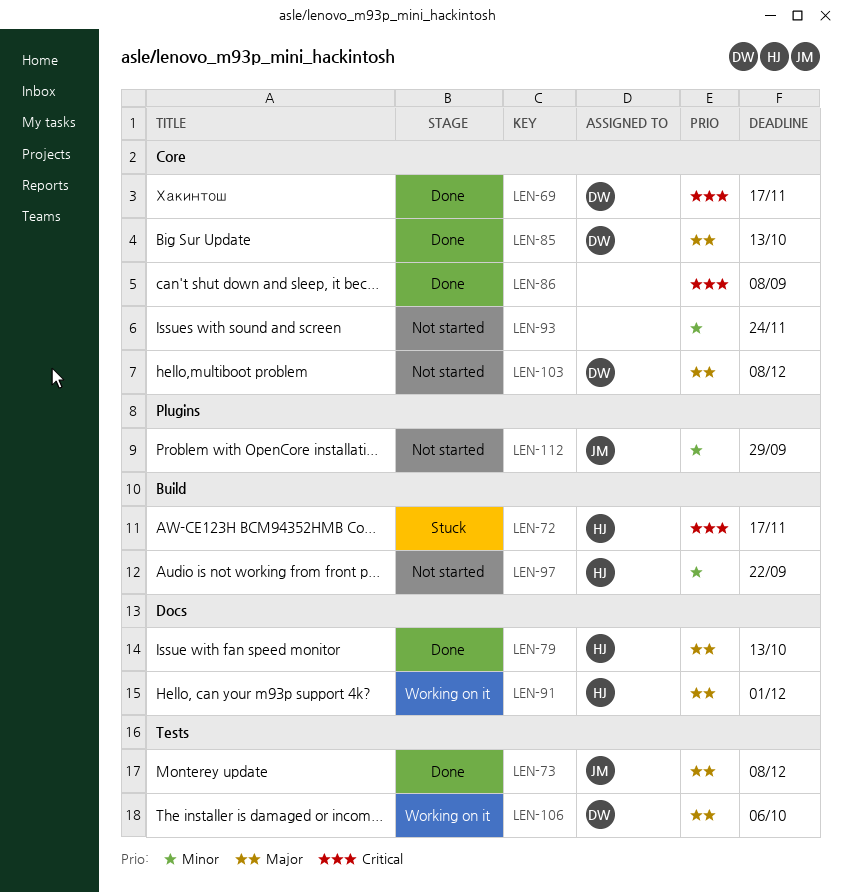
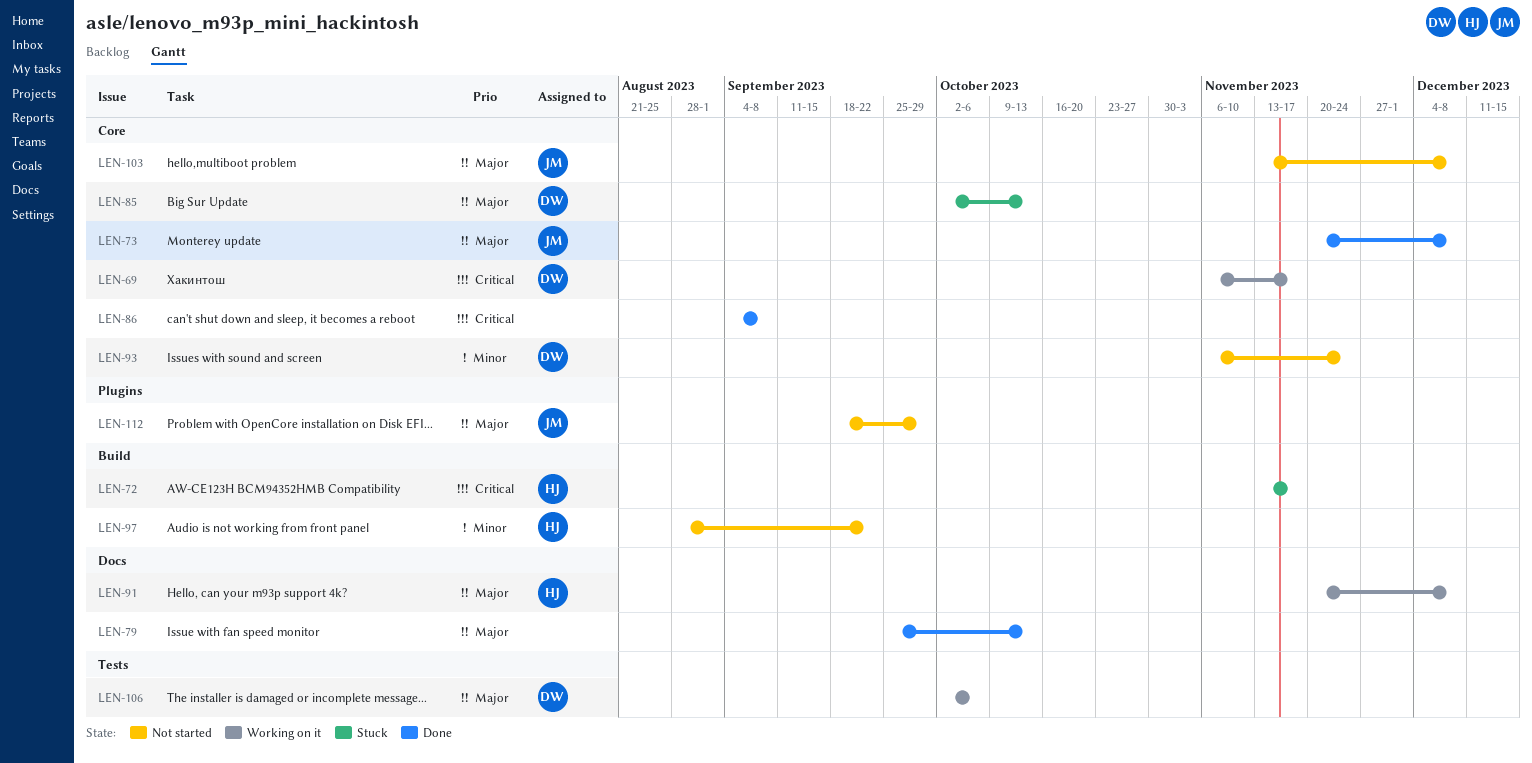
LEN-69, status: Done -> Working on it
LEN-73, label: Tests -> Core
LEN-79, owner: HJ -> none
LEN-85, status: Done -> Stuck
LEN-91, due: Dec 1 -> Dec 8
LEN-93, owner: none -> DW
LEN-103, owner: DW -> JM
LEN-112, priority: Minor -> Major

